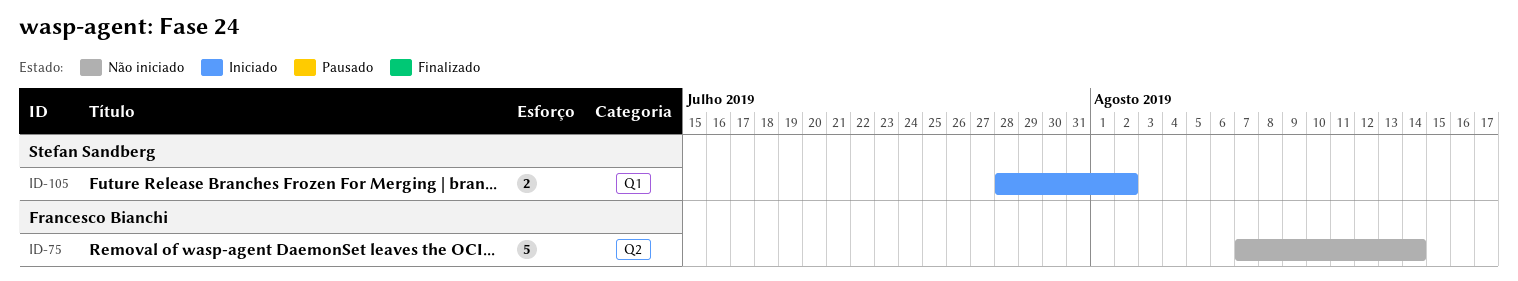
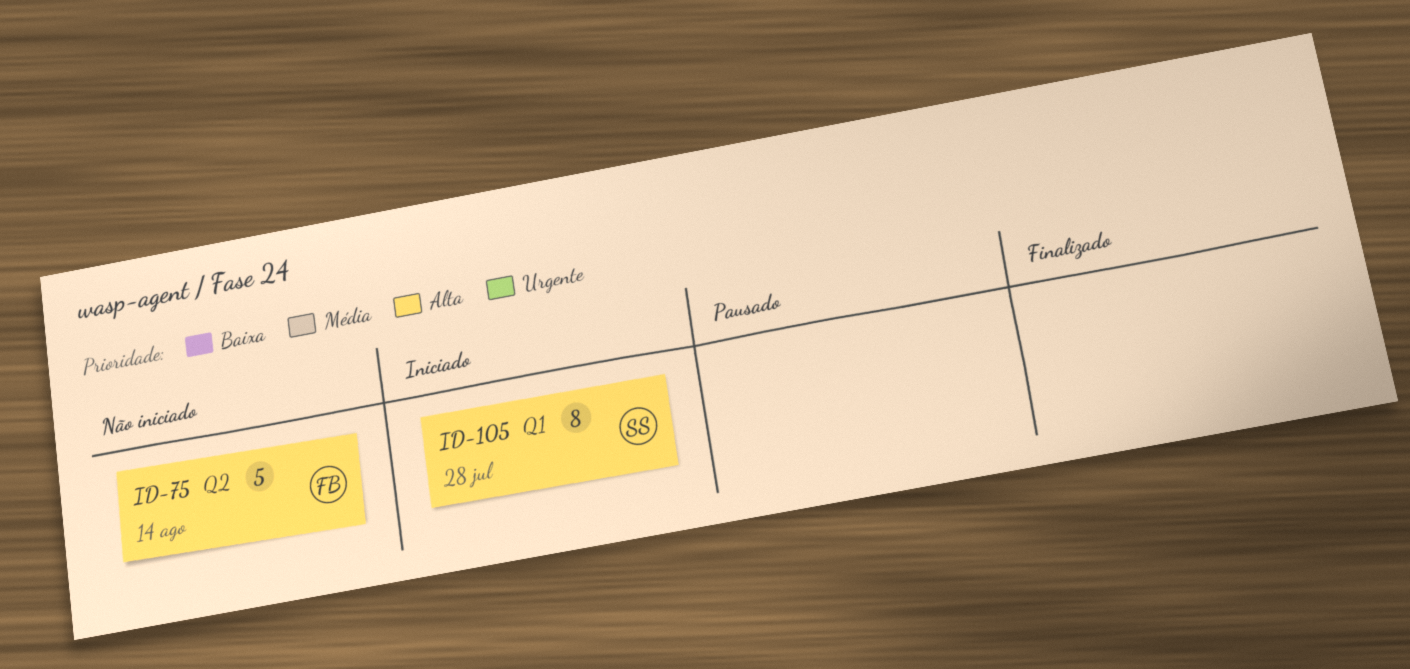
ID-105, estimate: 2 -> 8
ID-105, due: Aug 2 -> Jul 28

